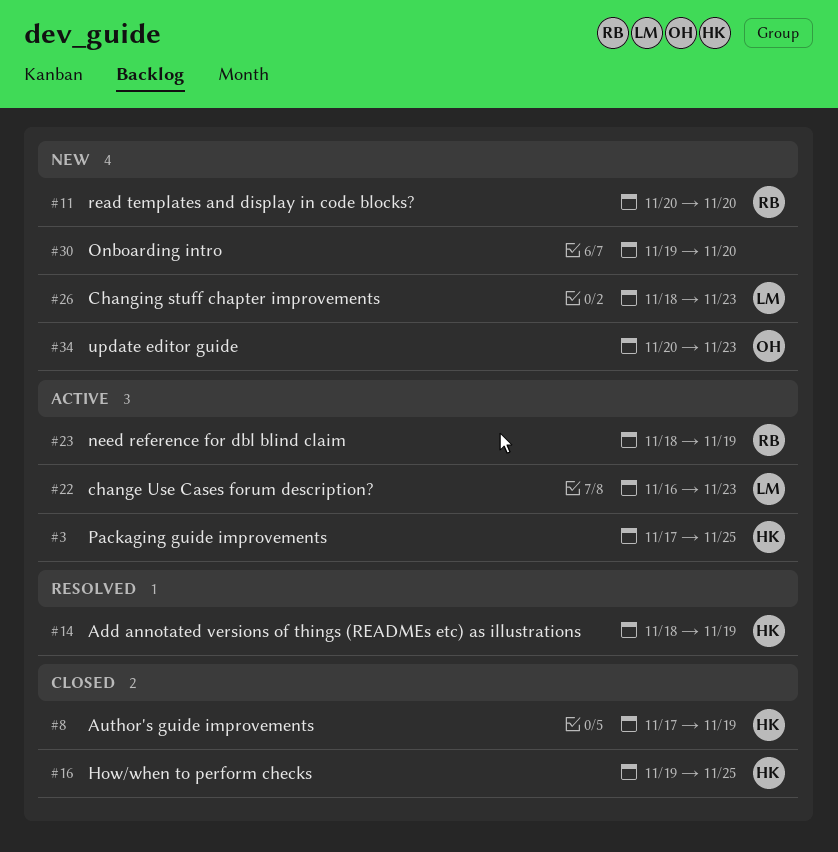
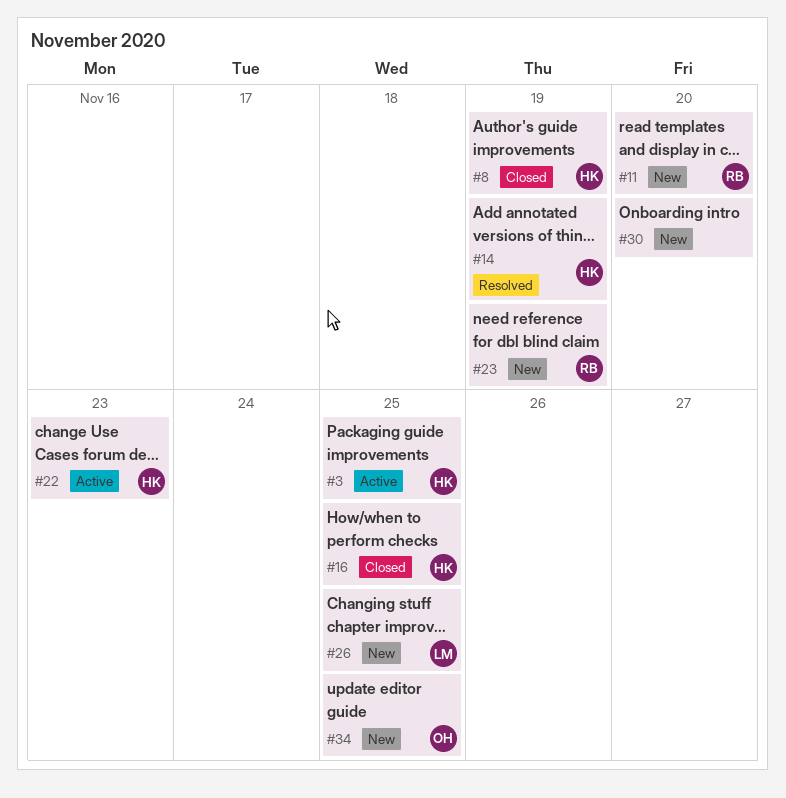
#22, owner: LM -> HK
#23, status: Active -> New
#26, due: Nov 23 -> Nov 25
#34, due: Nov 23 -> Nov 25

